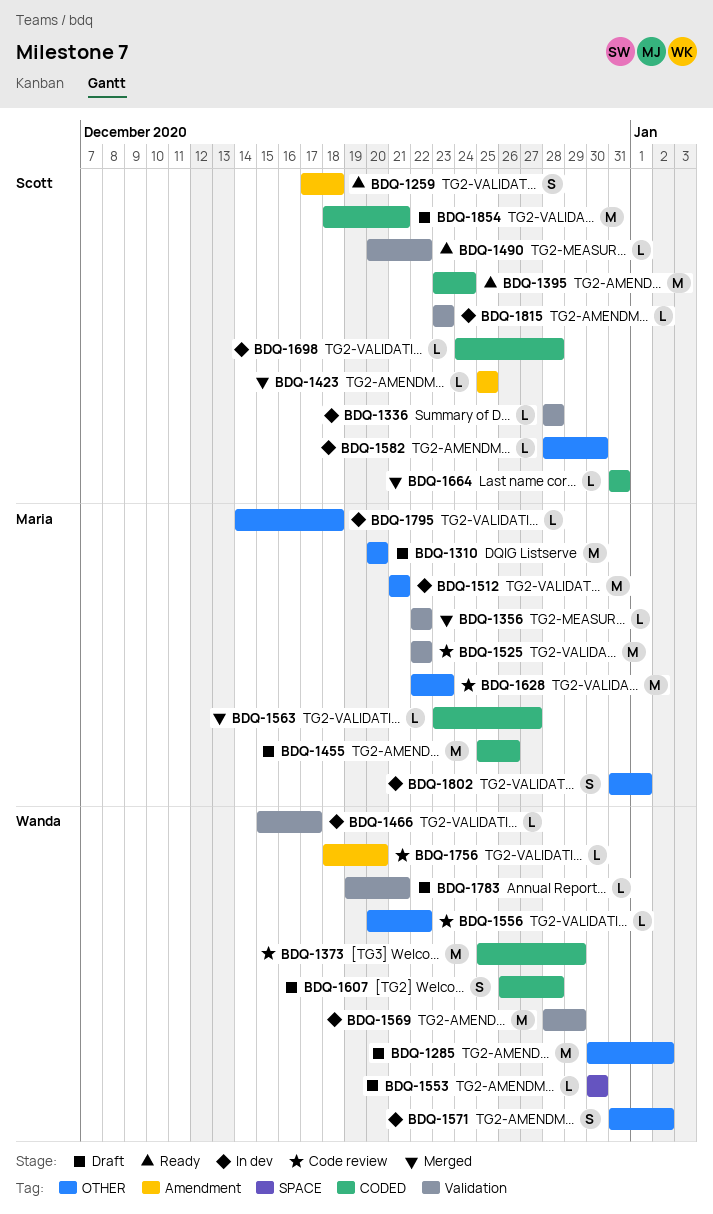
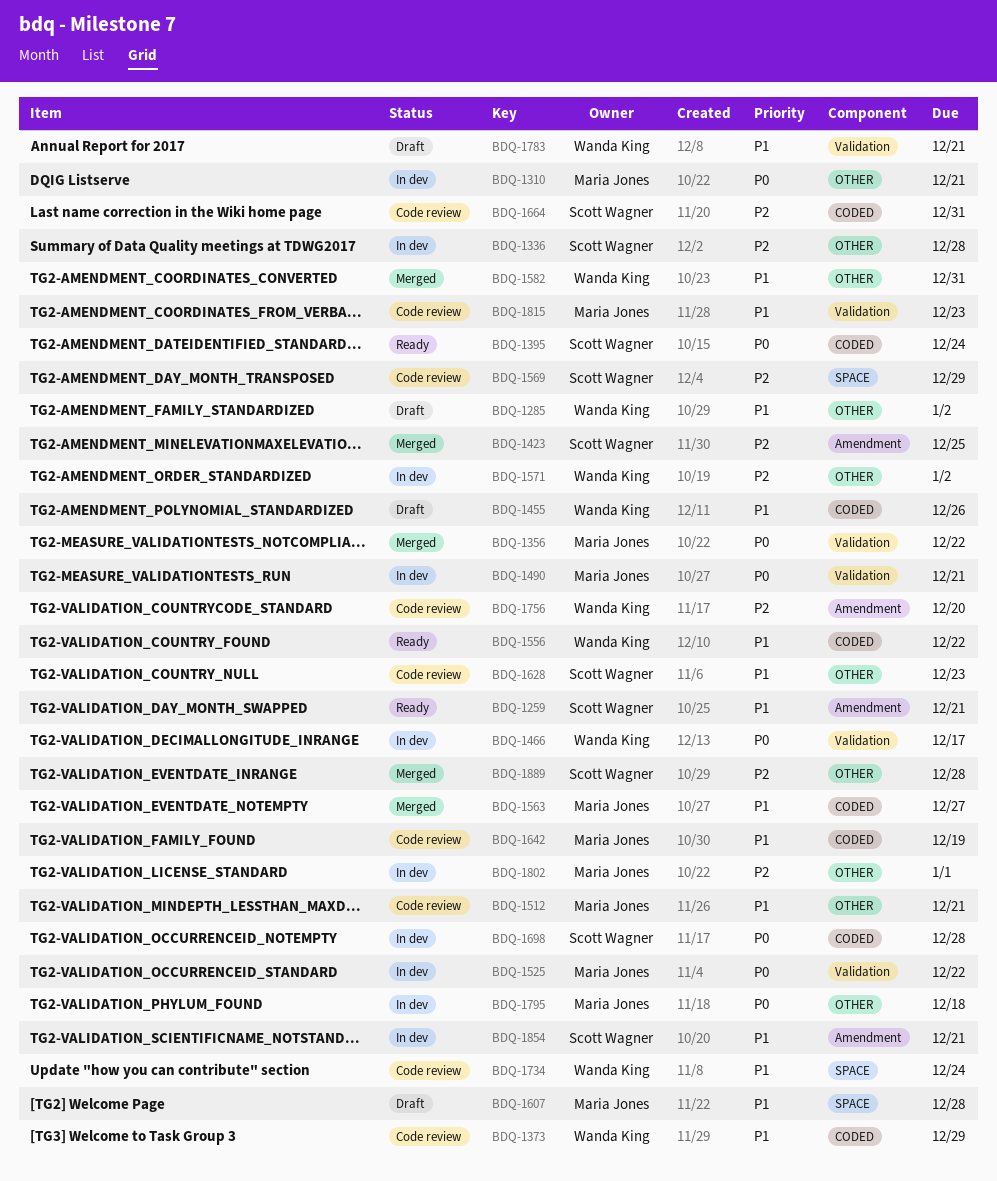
BDQ-1259, due: Dec 18 -> Dec 21
BDQ-1310, status: Draft -> In dev
BDQ-1310, due: Dec 20 -> Dec 21
BDQ-1336, label: Validation -> OTHER
BDQ-1455, owner: Maria Jones -> Wanda King
BDQ-1490, status: Ready -> In dev
BDQ-1490, owner: Scott Wagner -> Maria Jones
BDQ-1490, due: Dec 22 -> Dec 21
BDQ-1512, status: In dev -> Code review
BDQ-1525, status: Code review -> In dev
BDQ-1553: present -> none
BDQ-1556, status: Code review -> Ready
BDQ-1556, label: OTHER -> CODED
BDQ-1569, status: In dev -> Code review
BDQ-1569, owner: Wanda King -> Scott Wagner
BDQ-1569, label: Validation -> SPACE
BDQ-1582, status: In dev -> Merged
BDQ-1582, owner: Scott Wagner -> Wanda King
BDQ-1582, due: Dec 30 -> Dec 31
BDQ-1607, owner: Wanda King -> Maria Jones
BDQ-1607, label: CODED -> SPACE
BDQ-1628, owner: Maria Jones -> Scott Wagner
BDQ-1642: none -> present
BDQ-1664, status: Merged -> Code review
BDQ-1734: none -> present
BDQ-1815, status: In dev -> Code review
BDQ-1815, owner: Scott Wagner -> Maria Jones
BDQ-1854, status: Draft -> In dev
BDQ-1854, label: CODED -> Amendment
BDQ-1889: none -> present

